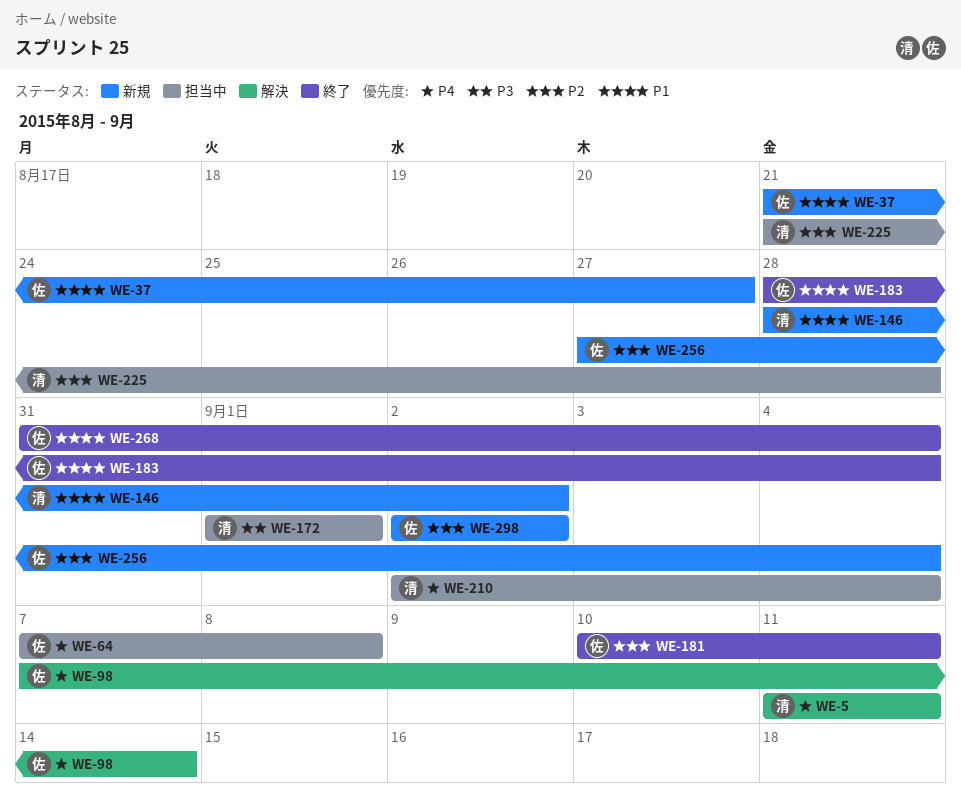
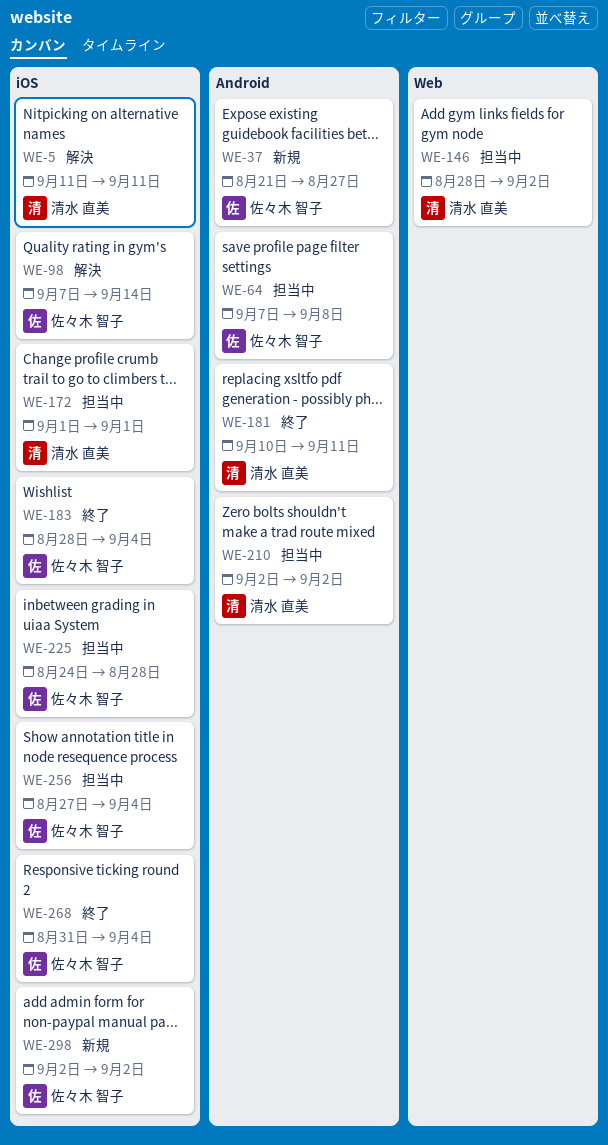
WE-146, status: 新規 -> 担当中
WE-181, owner: 佐々木 智子 -> 清水 直美
WE-210, due: Sep 4 -> Sep 2
WE-225, owner: 清水 直美 -> 佐々木 智子
WE-225, start: Aug 21 -> Aug 24
WE-256, status: 新規 -> 担当中

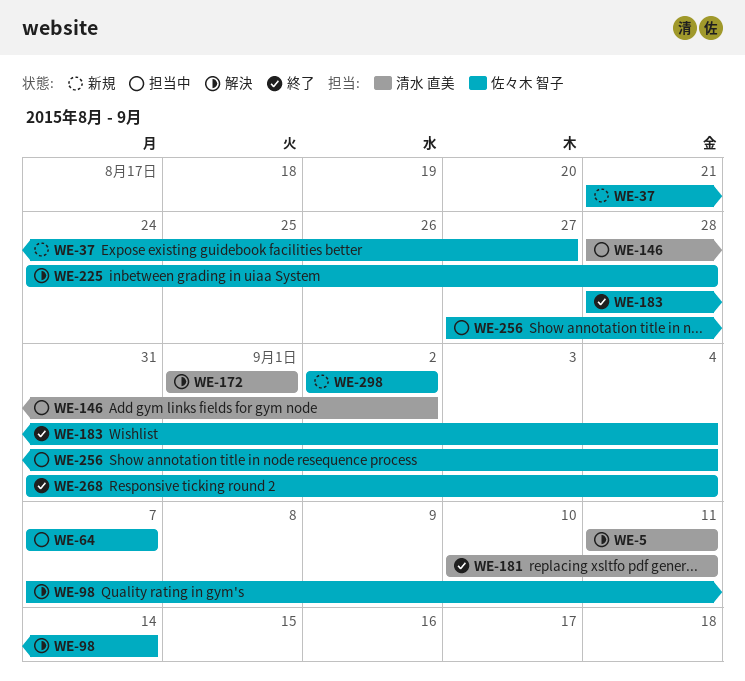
WE-64, due: Sep 8 -> Sep 7
WE-172, status: 担当中 -> 解決
WE-210: present -> none
WE-225, status: 担当中 -> 解決

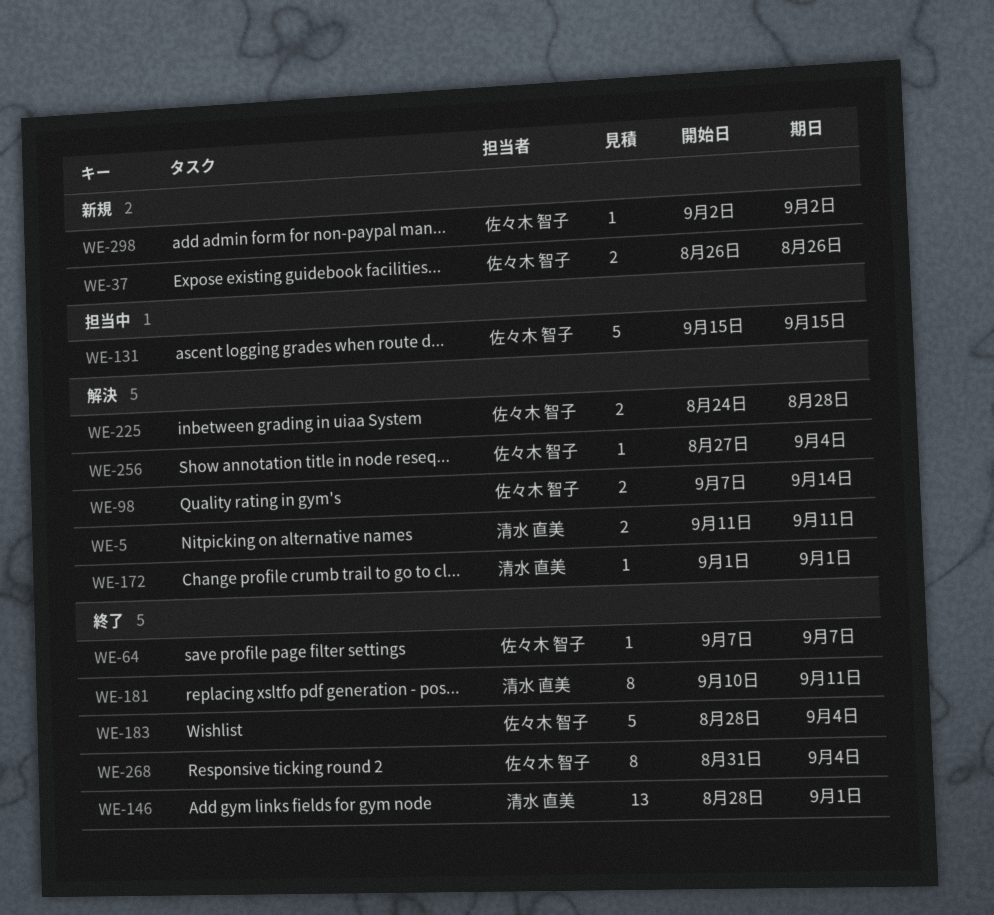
WE-37, start: Aug 21 -> Aug 26
WE-37, due: Aug 27 -> Aug 26
WE-64, status: 担当中 -> 終了
WE-131: none -> present
WE-146, status: 担当中 -> 終了
WE-146, due: Sep 2 -> Sep 1
WE-256, status: 担当中 -> 解決

